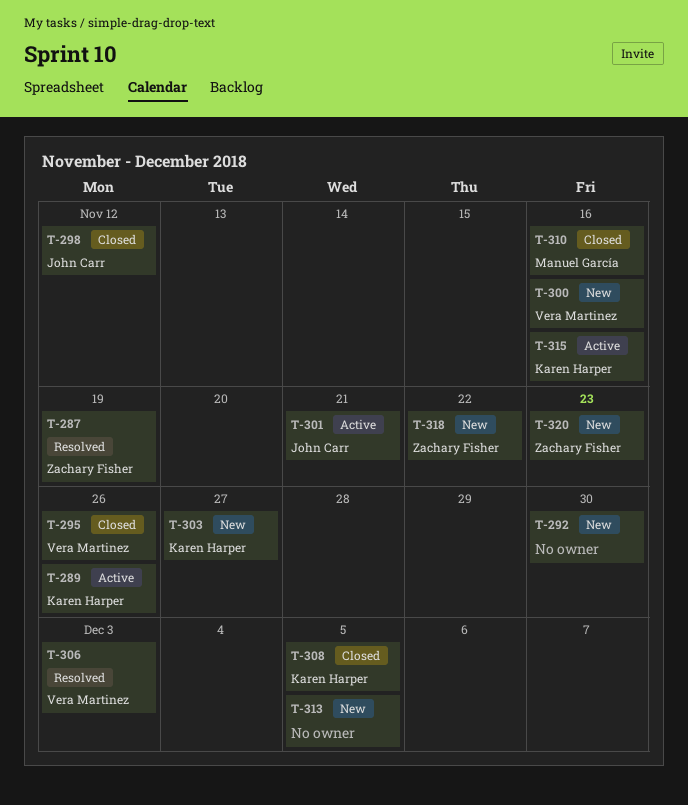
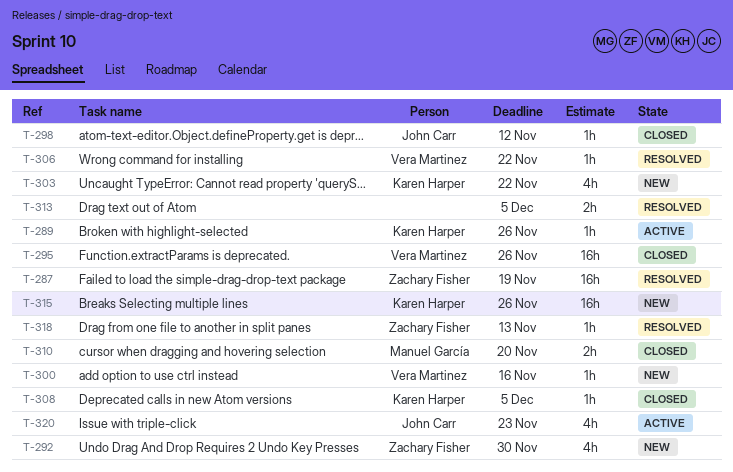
T-292, owner: none -> Zachary Fisher
T-301: present -> none
T-303, due: Nov 27 -> Nov 22
T-306, due: Dec 3 -> Nov 22
T-310, due: Nov 16 -> Nov 20
T-313, status: New -> Resolved
T-315, status: Active -> New
T-315, due: Nov 16 -> Nov 26
T-318, status: New -> Resolved
T-318, due: Nov 22 -> Nov 13
T-320, status: New -> Active
T-320, owner: Zachary Fisher -> John Carr

